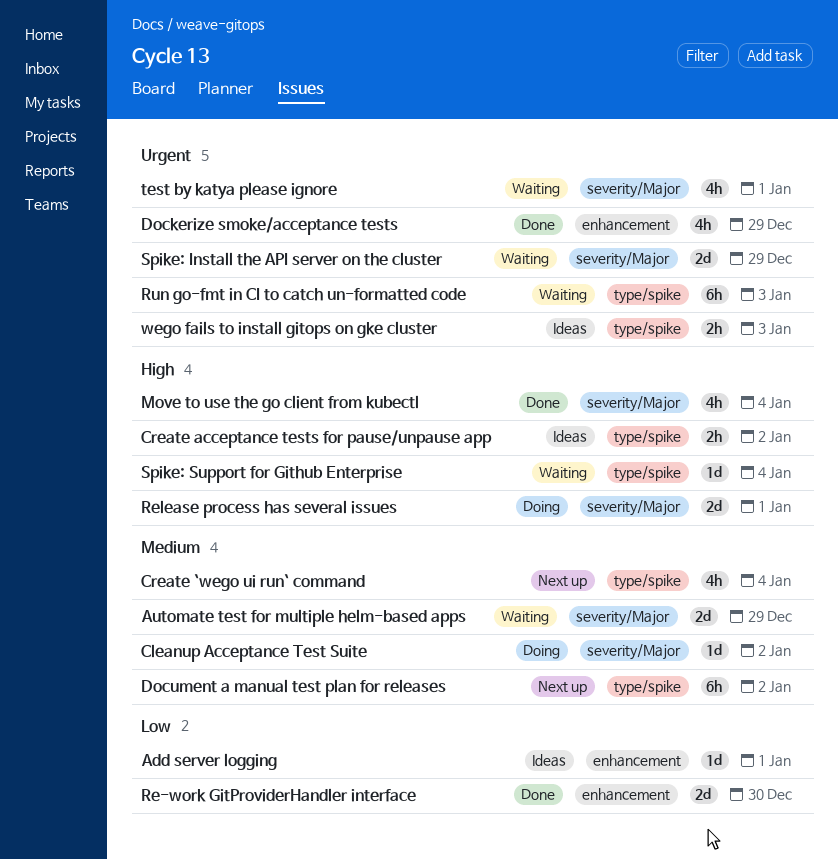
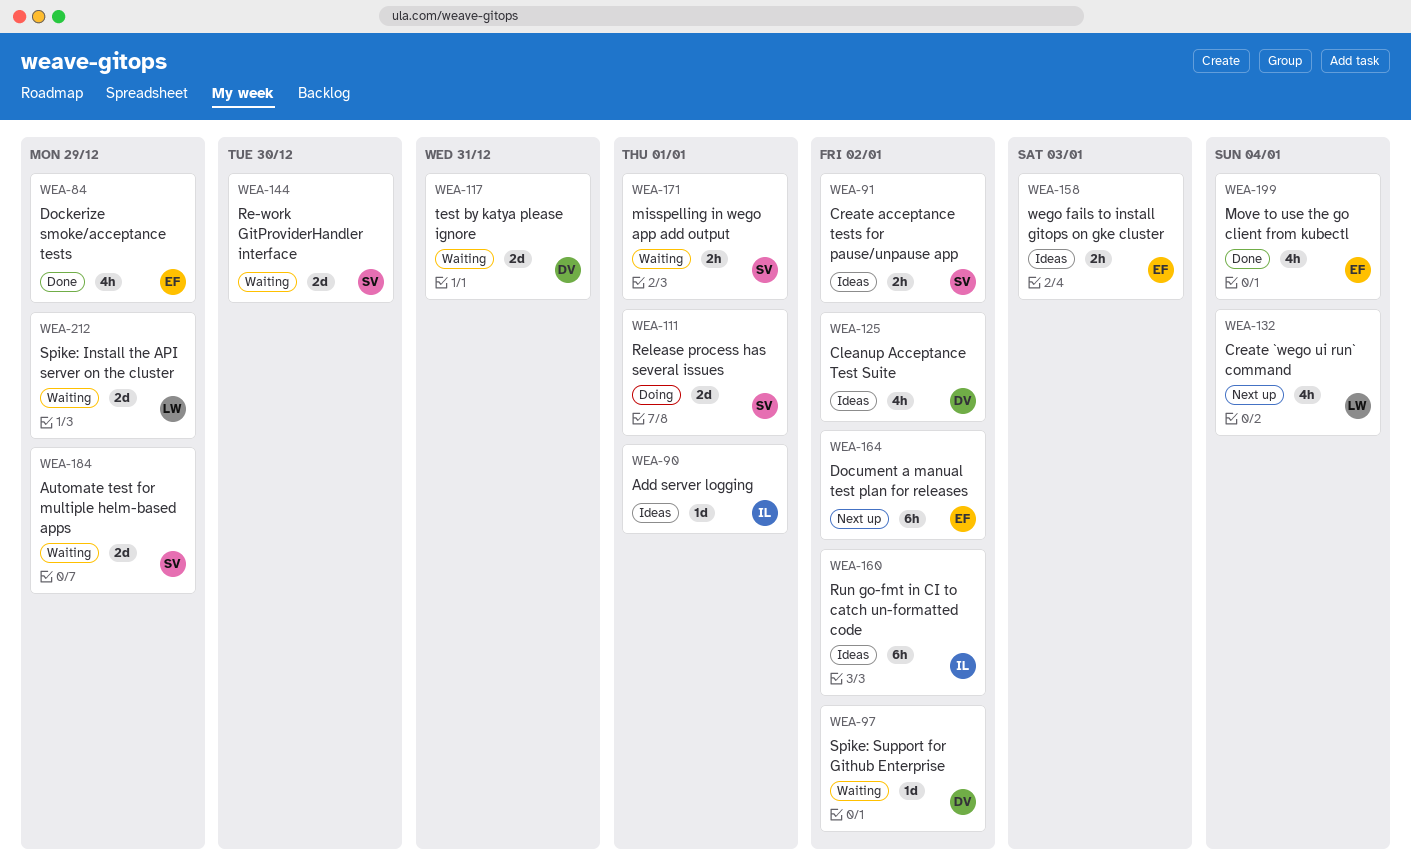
Cleanup Acceptance Test Suite, status: Doing -> Ideas
Cleanup Acceptance Test Suite, estimate: 1d -> 4h
misspelling in wego app add output: none -> present
Re-work GitProviderHandler interface, status: Done -> Waiting
Run go-fmt in CI to catch un-formatted code, status: Waiting -> Ideas
Run go-fmt in CI to catch un-formatted code, due: Jan 3 -> Jan 2
Spike: Support for Github Enterprise, due: Jan 4 -> Jan 2
test by katya please ignore, estimate: 4h -> 2d
test by katya please ignore, due: Jan 1 -> Dec 31

